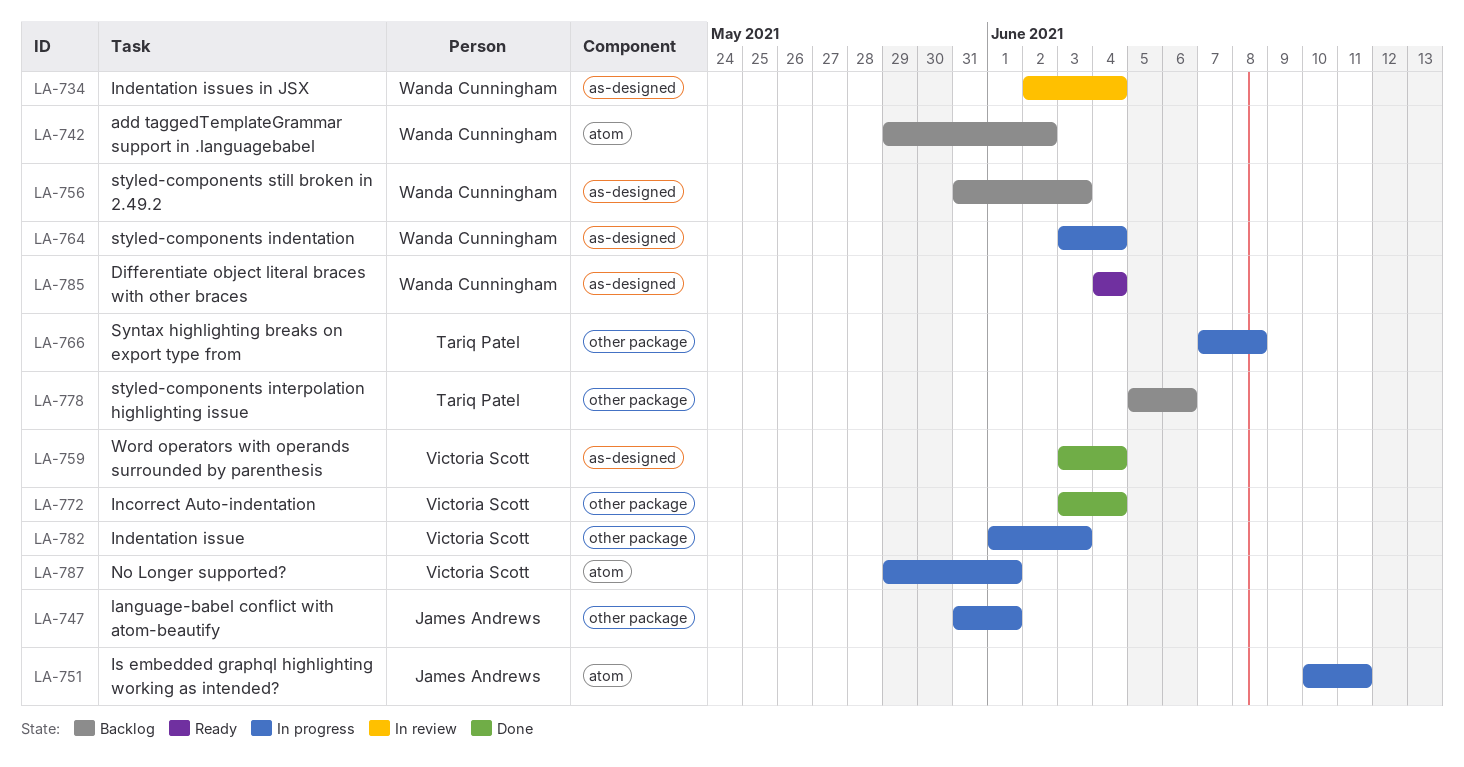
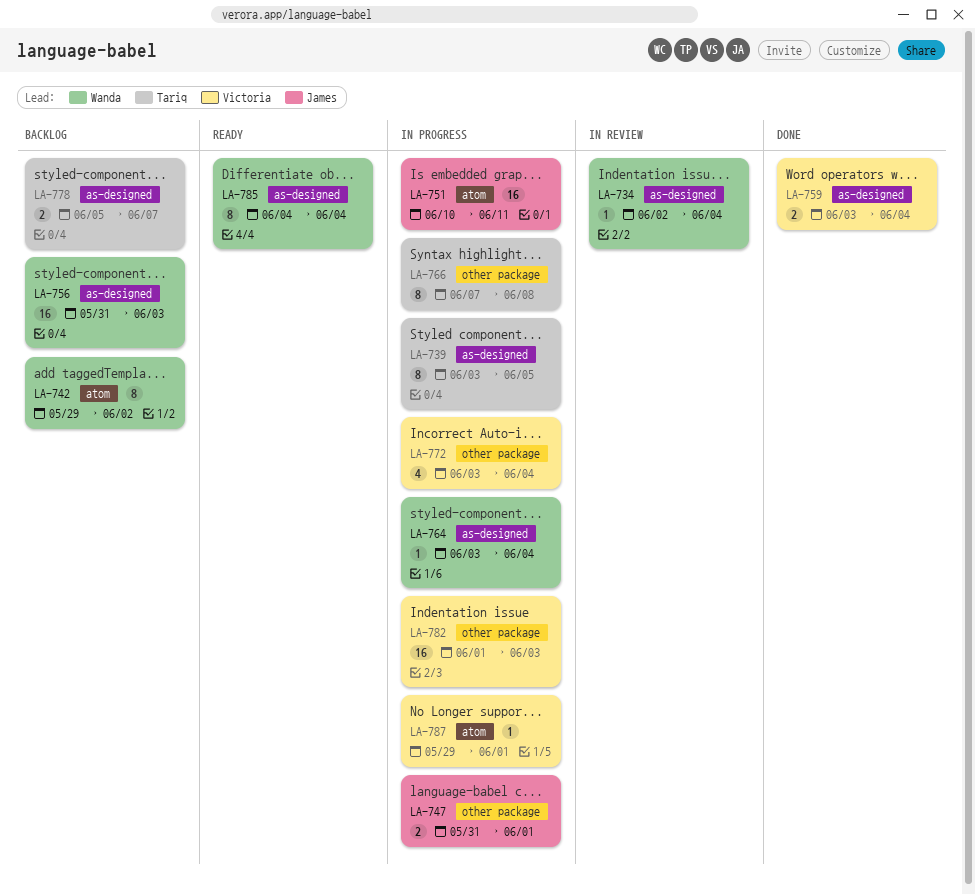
LA-739: none -> present
LA-772, status: Done -> In progress
LA-778, label: other package -> as-designed
LA-778, due: Jun 6 -> Jun 7

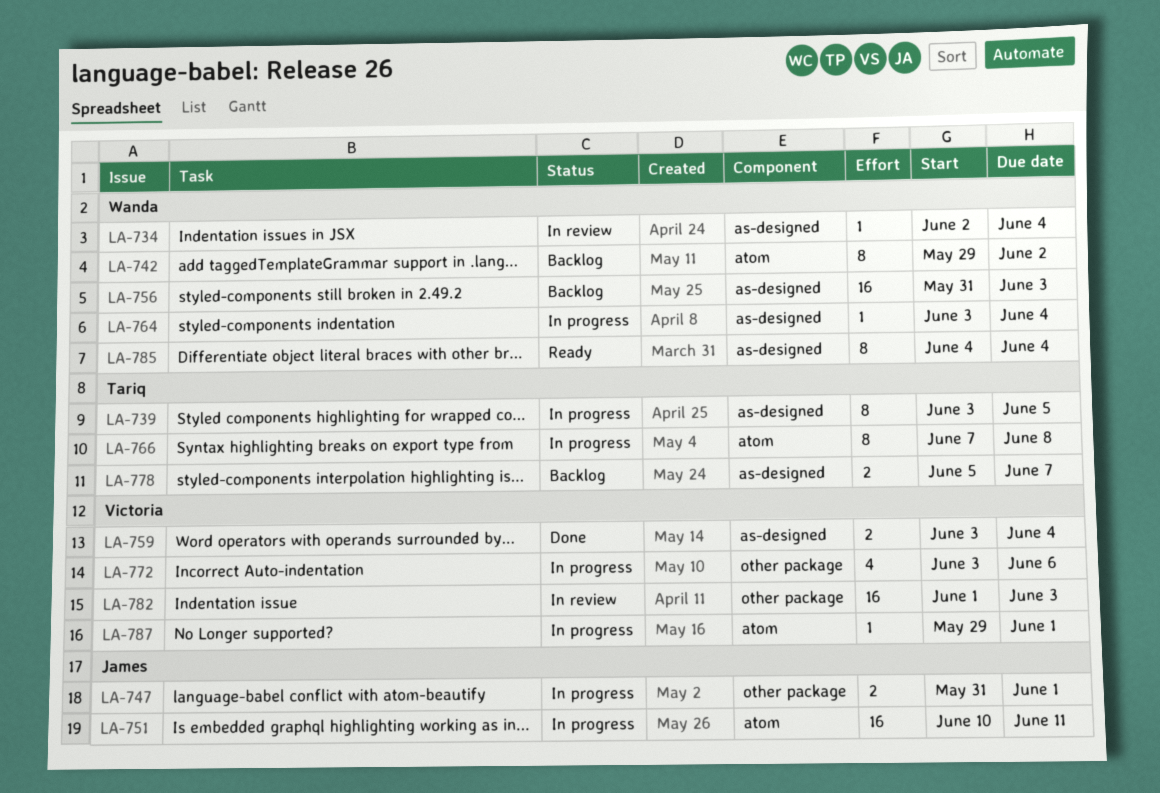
LA-766, label: other package -> atom
LA-772, due: Jun 4 -> Jun 6
LA-782, status: In progress -> In review

